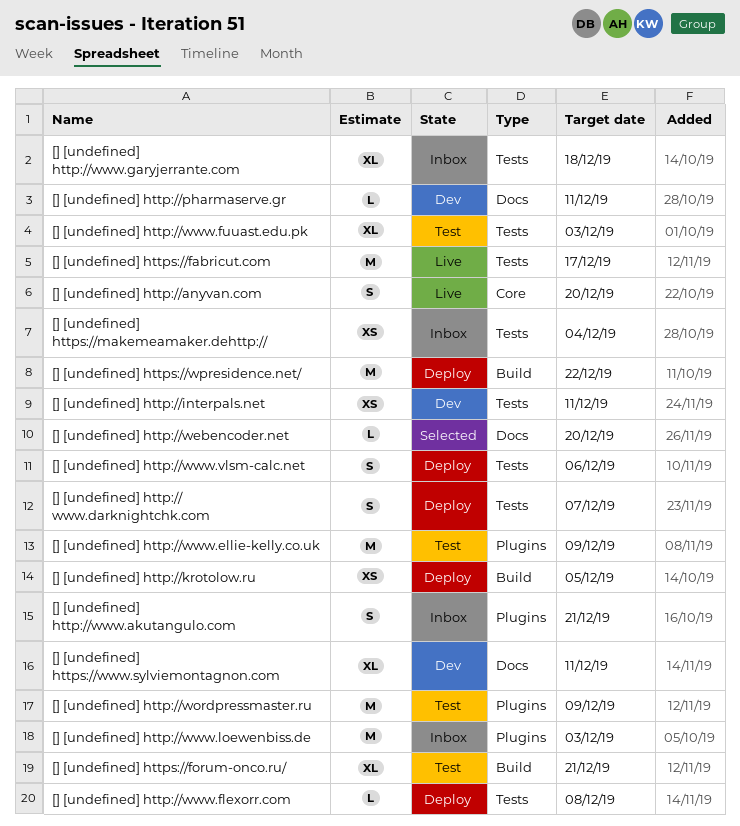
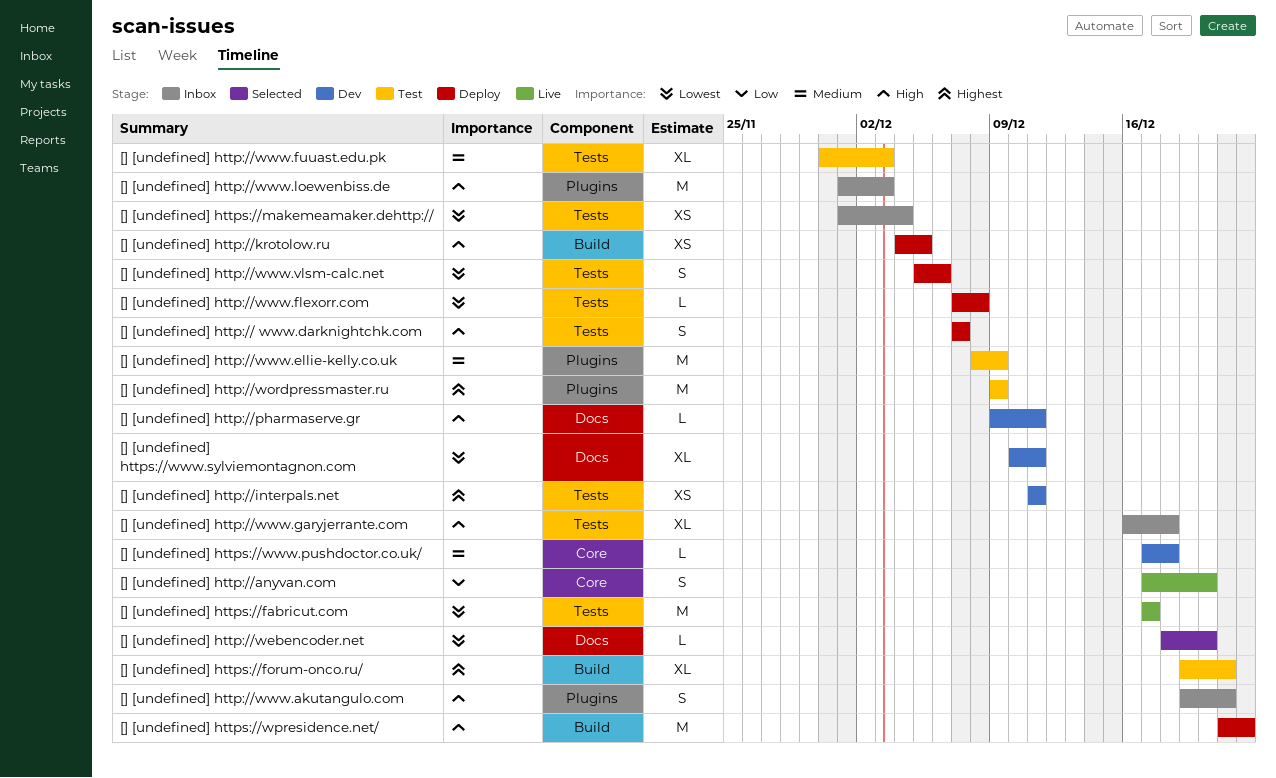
[] [undefined] https://www.pushdoctor.co.uk/: none -> present

